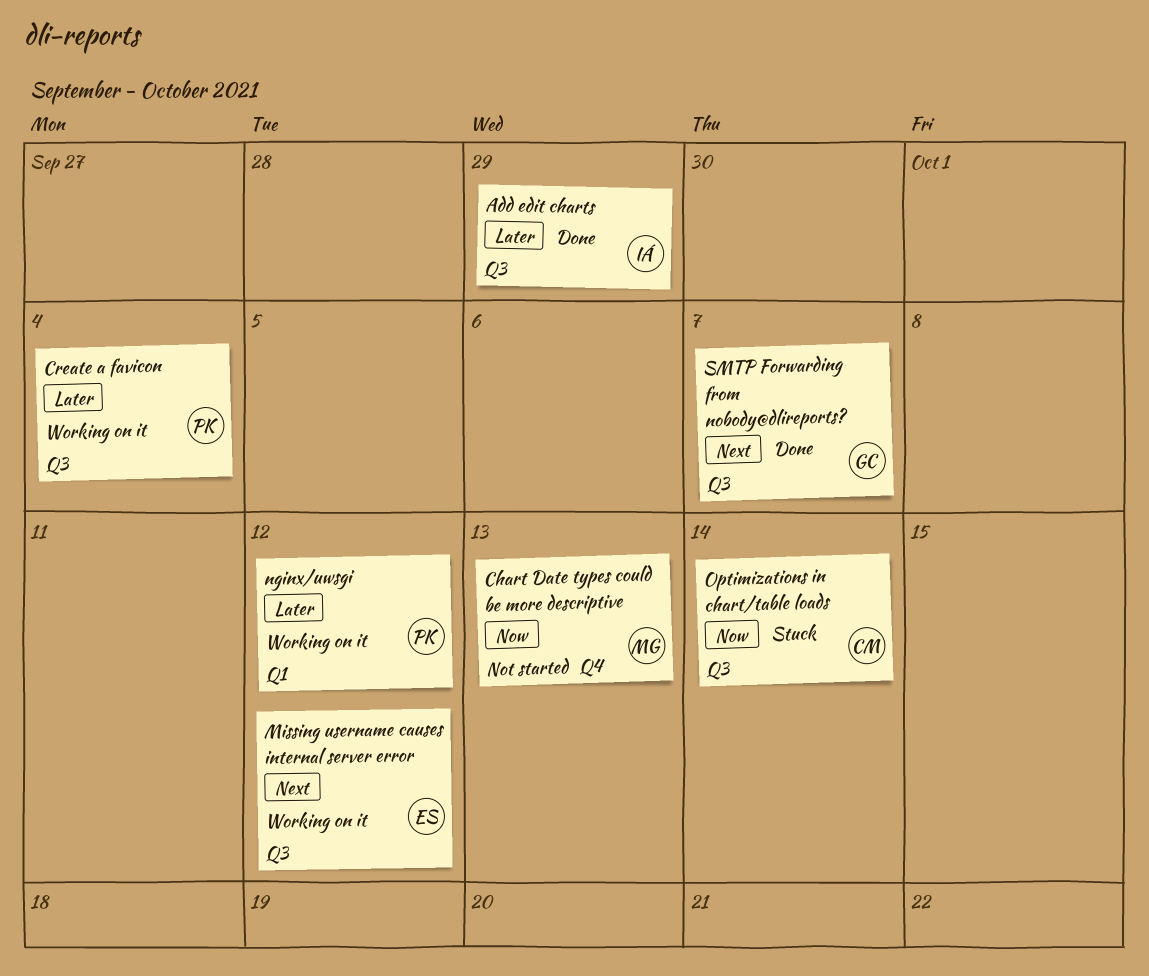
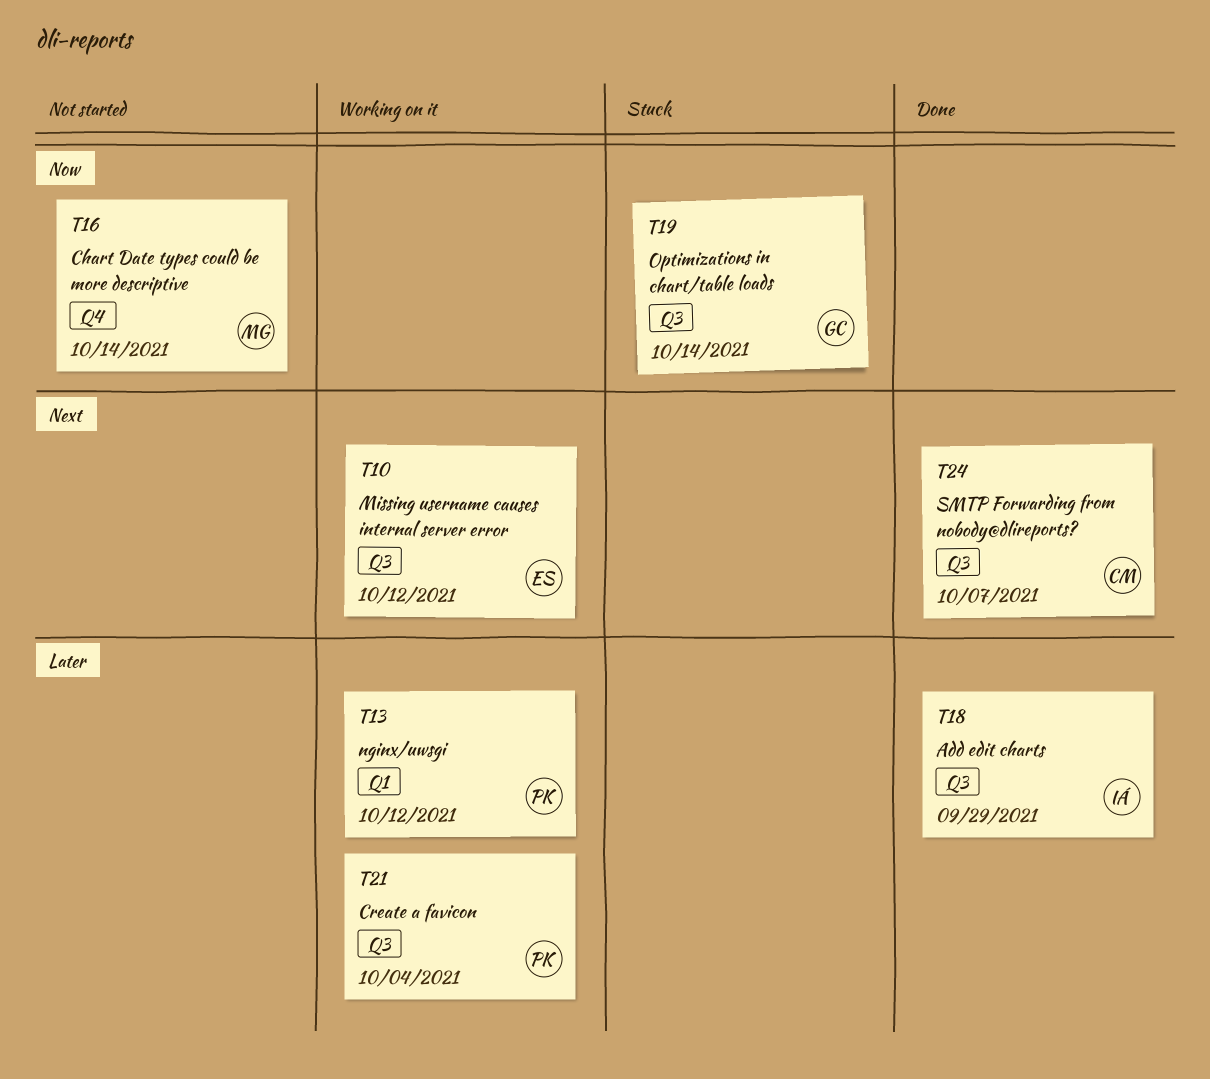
Chart Date types could be more descriptive, due: Oct 13 -> Oct 14
Optimizations in chart/table loads, owner: CM -> GC
SMTP Forwarding from nobody@dlireports?, owner: GC -> CM

